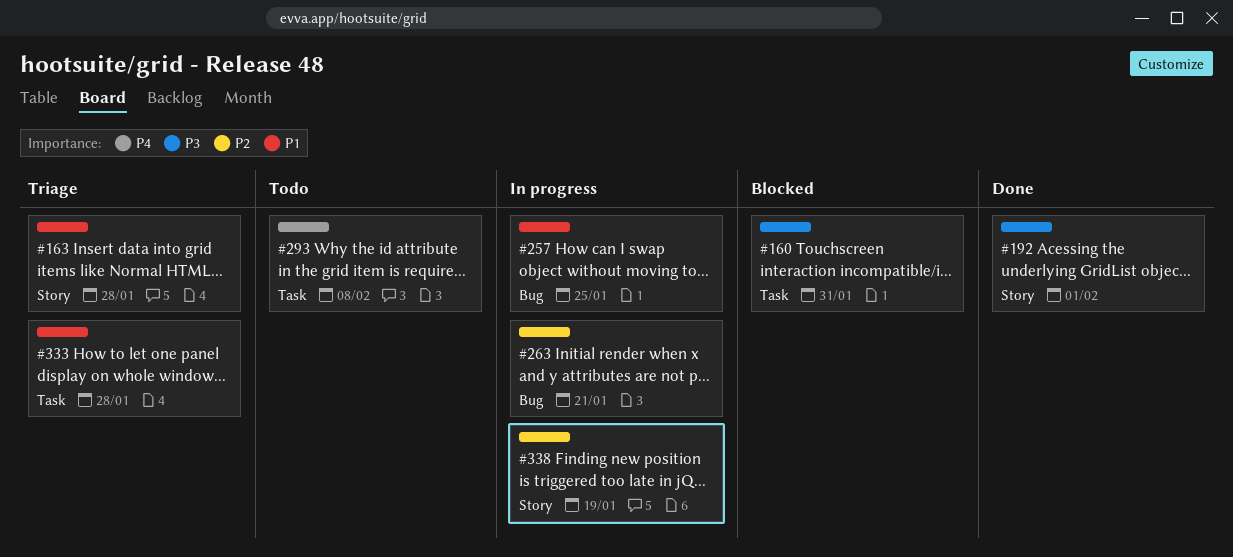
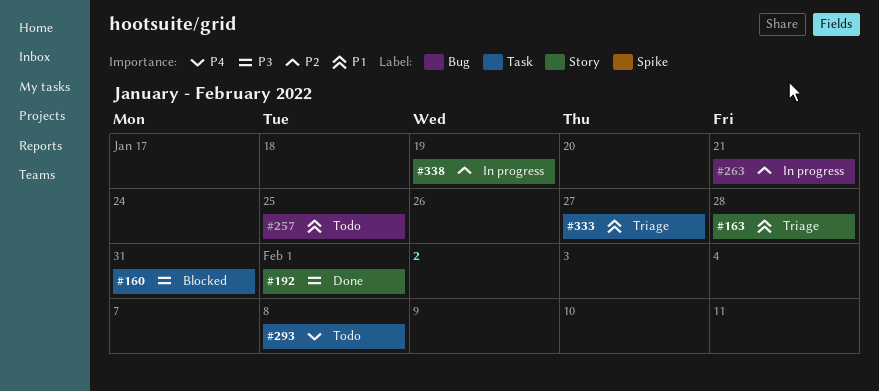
#257, status: In progress -> Todo
#333, due: Jan 28 -> Jan 27

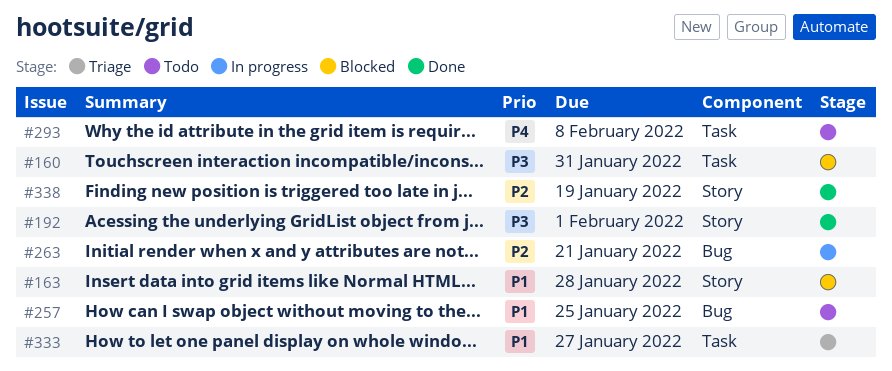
#163, status: Triage -> Blocked
#338, status: In progress -> Done

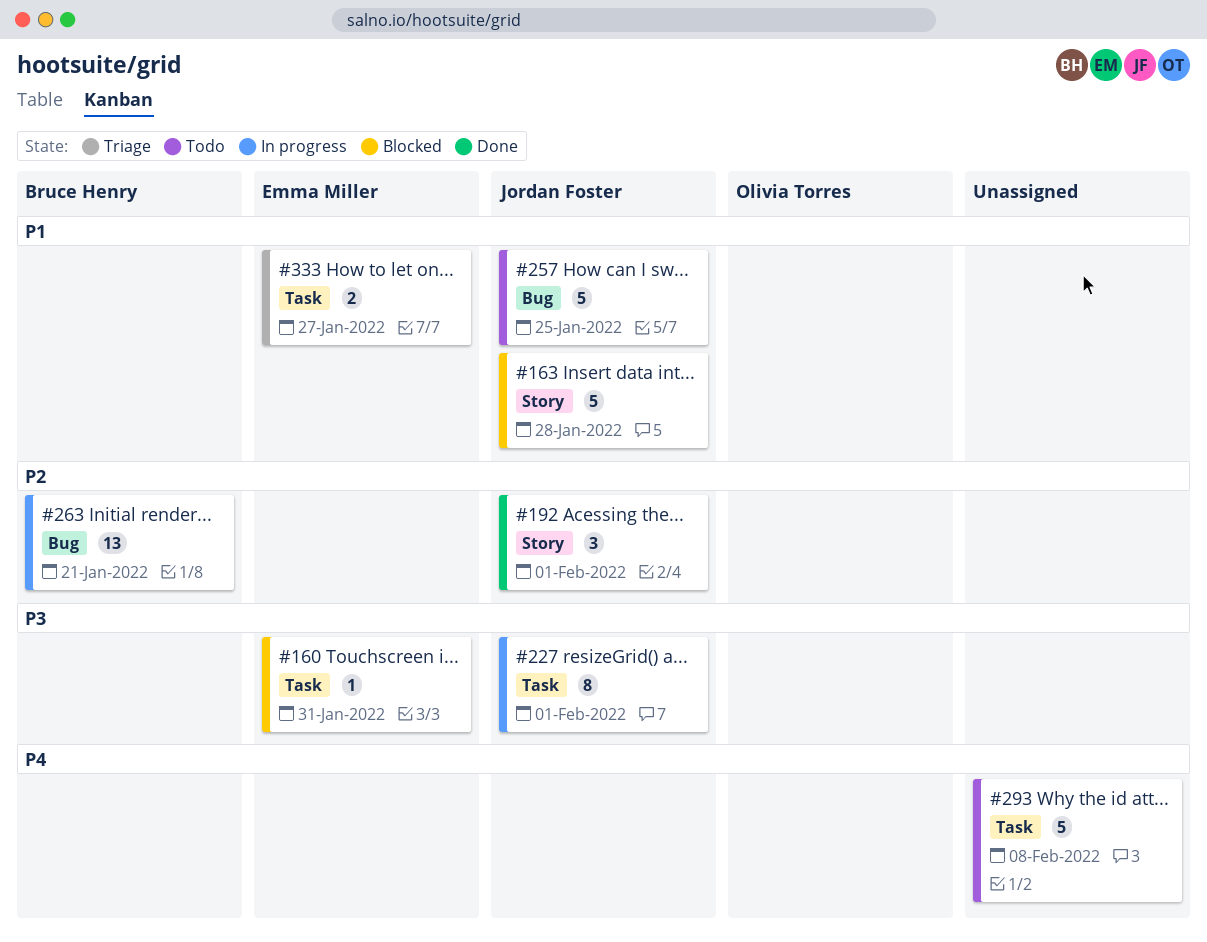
#192, priority: P3 -> P2
#227: none -> present
#338: present -> none

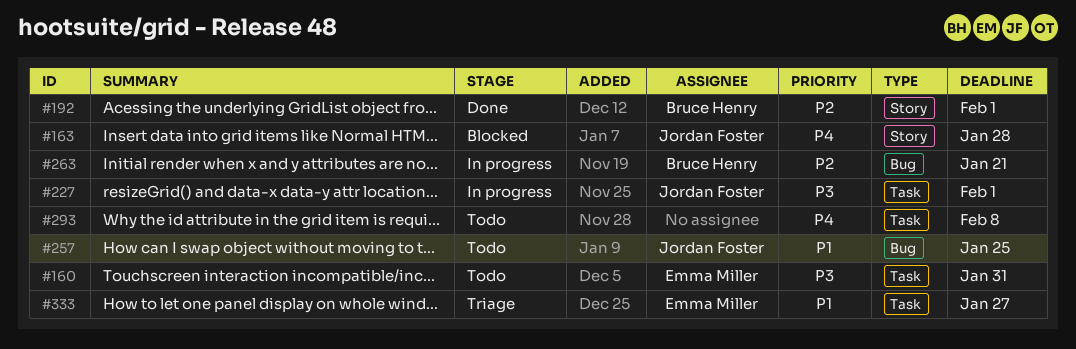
#160, status: Blocked -> Todo
#163, priority: P1 -> P4
#192, owner: Jordan Foster -> Bruce Henry

